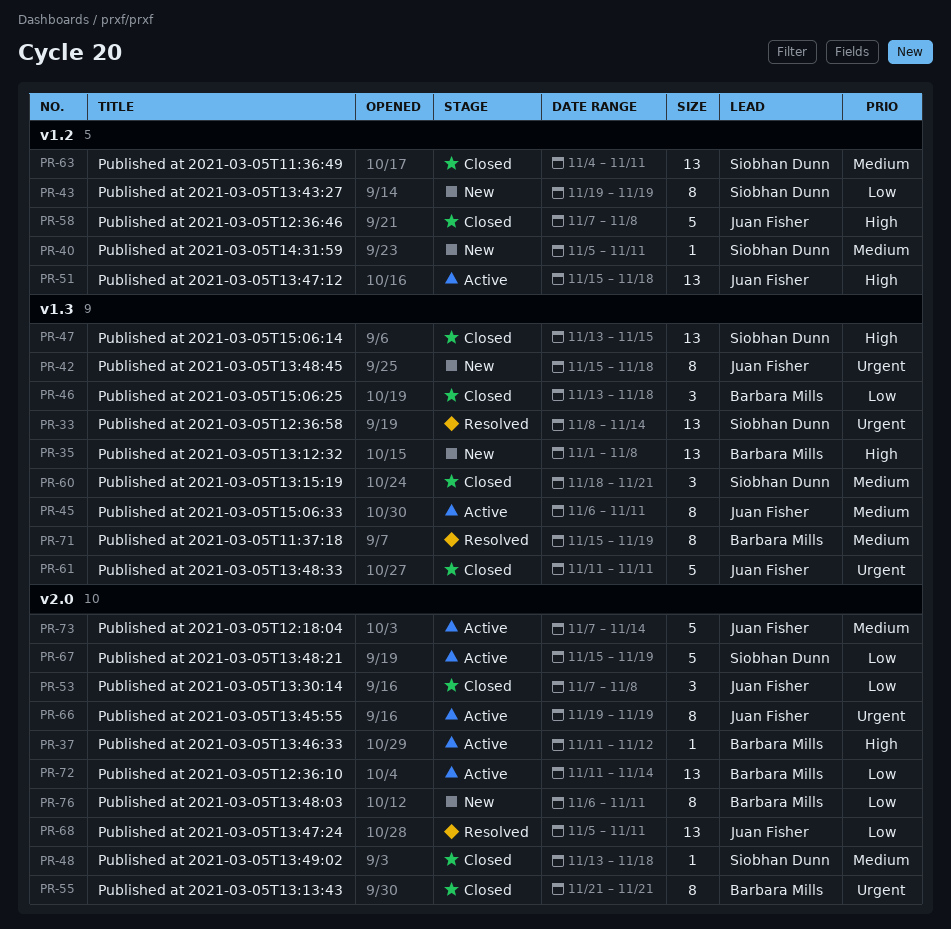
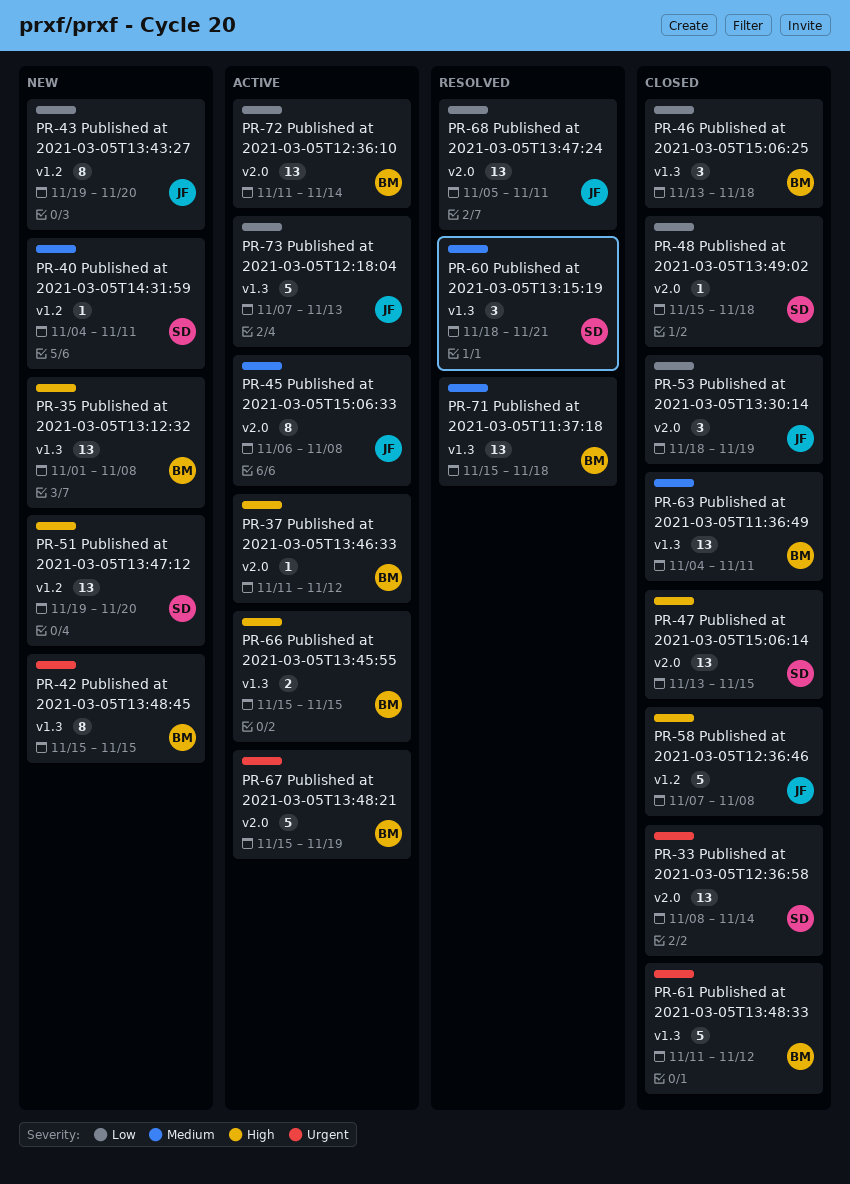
PR-33, status: Resolved -> Closed
PR-33, label: v1.3 -> v2.0
PR-40, start: Nov 5 -> Nov 4
PR-42, owner: Juan Fisher -> Barbara Mills
PR-42, due: Nov 18 -> Nov 15
PR-43, owner: Siobhan Dunn -> Juan Fisher
PR-43, due: Nov 19 -> Nov 20
PR-45, label: v1.3 -> v2.0
PR-45, due: Nov 11 -> Nov 8
PR-47, label: v1.3 -> v2.0
PR-48, priority: Medium -> Low
PR-48, start: Nov 13 -> Nov 15
PR-51, status: Active -> New
PR-51, owner: Juan Fisher -> Siobhan Dunn
PR-51, start: Nov 15 -> Nov 19
PR-51, due: Nov 18 -> Nov 20
PR-53, start: Nov 7 -> Nov 18
PR-53, due: Nov 8 -> Nov 19
PR-55: present -> none
PR-60, status: Closed -> Resolved
PR-61, owner: Juan Fisher -> Barbara Mills
PR-61, due: Nov 11 -> Nov 12
PR-63, owner: Siobhan Dunn -> Barbara Mills
PR-63, label: v1.2 -> v1.3
PR-66, owner: Juan Fisher -> Barbara Mills
PR-66, priority: Urgent -> High
PR-66, label: v2.0 -> v1.3
PR-66, estimate: 8 -> 2
PR-66, start: Nov 19 -> Nov 15
PR-66, due: Nov 19 -> Nov 15
PR-67, owner: Siobhan Dunn -> Barbara Mills
PR-67, priority: Low -> Urgent
PR-71, estimate: 8 -> 13
PR-71, due: Nov 19 -> Nov 18
PR-73, priority: Medium -> Low
PR-73, label: v2.0 -> v1.3
PR-73, due: Nov 14 -> Nov 13
PR-76: present -> none

